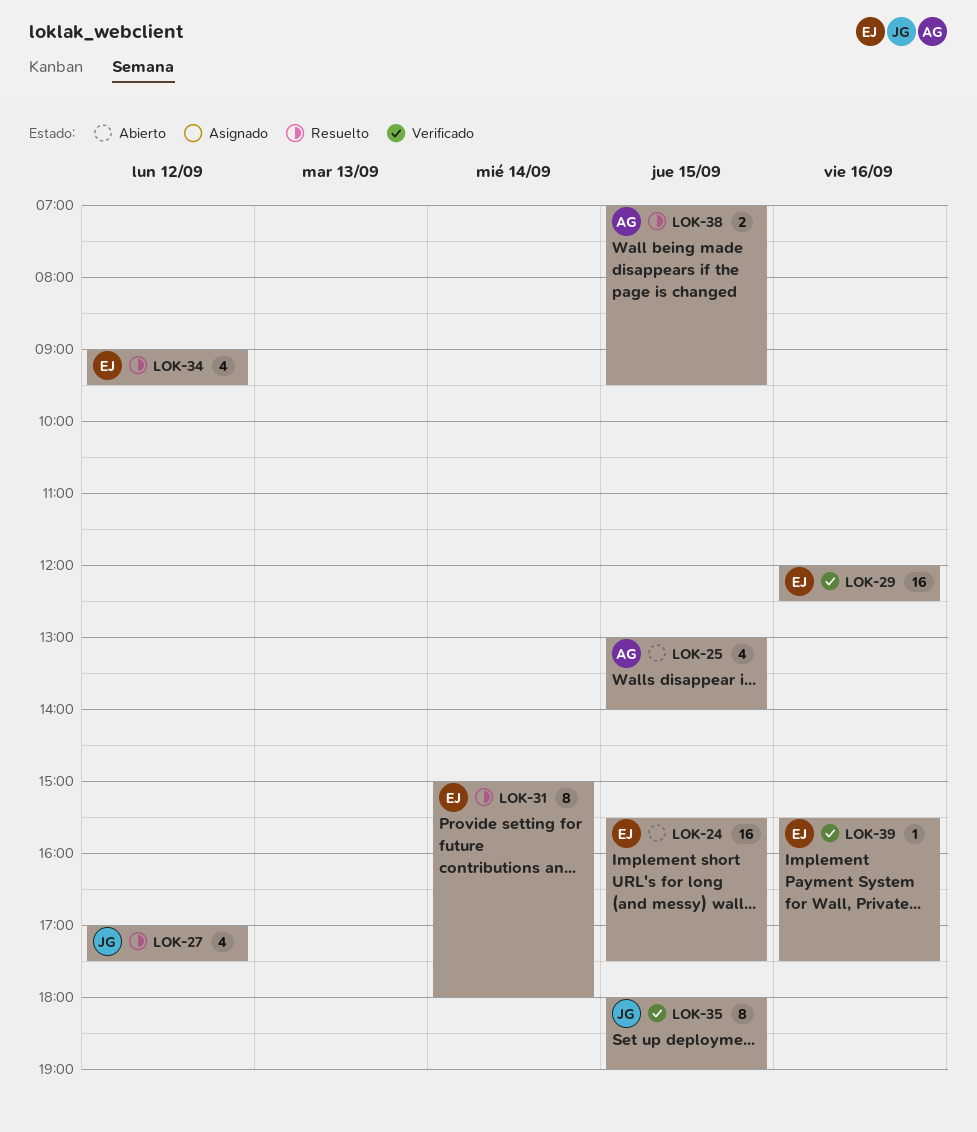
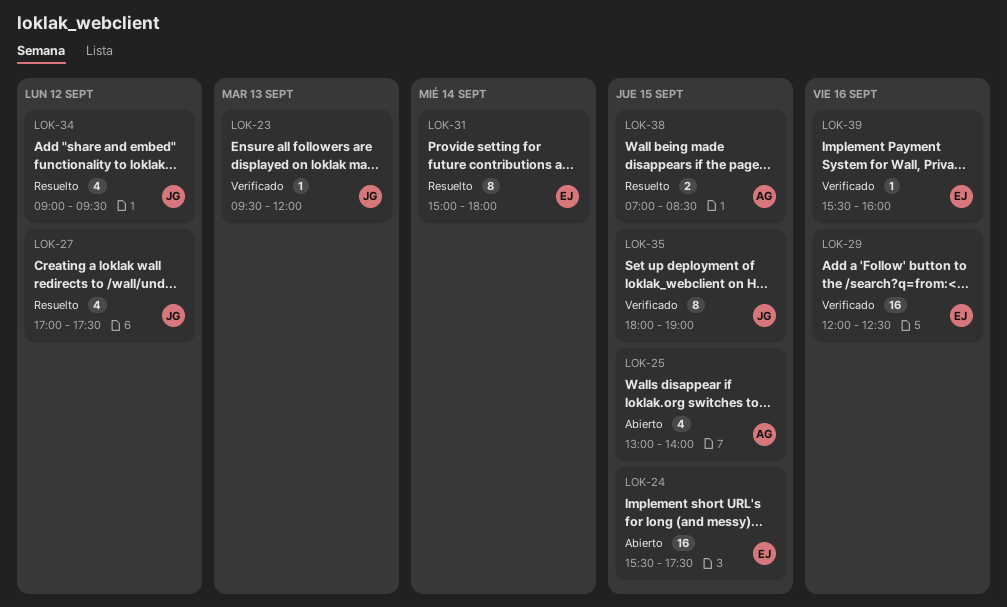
LOK-23: none -> present
LOK-34, owner: EJ -> JG
LOK-38, ends: 09:30 -> 08:30
LOK-39, ends: 17:30 -> 16:00

